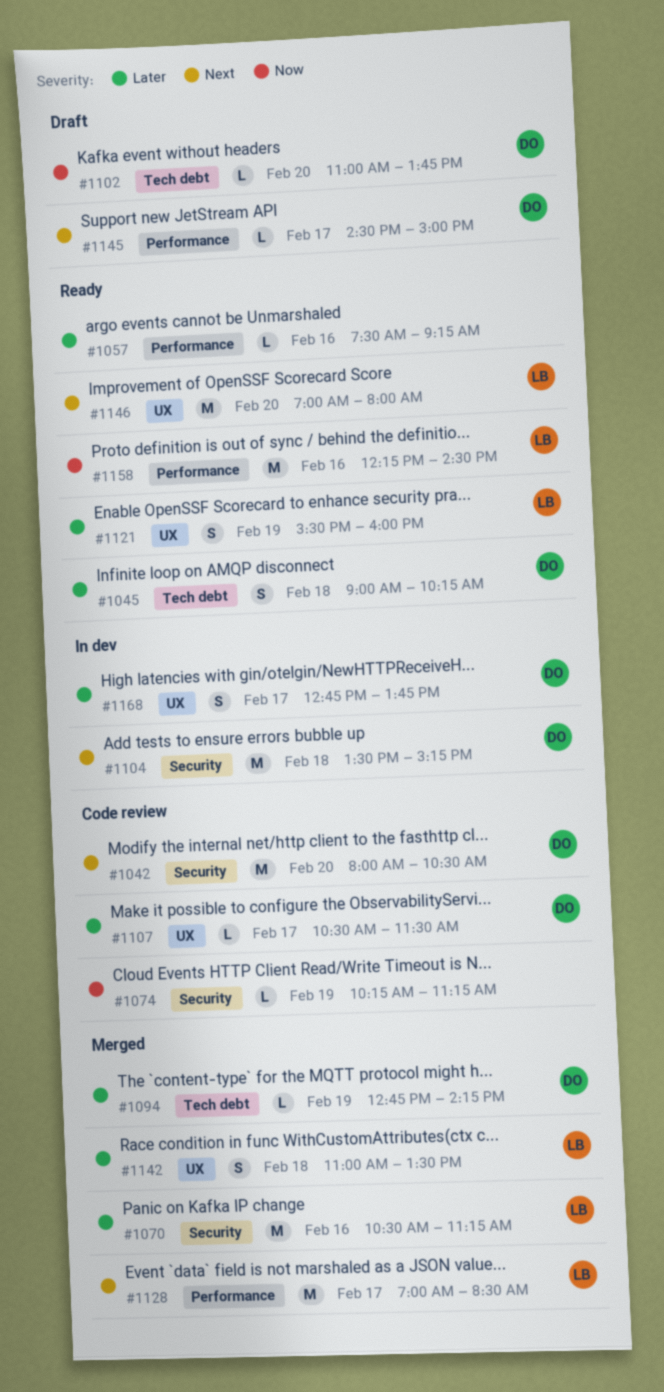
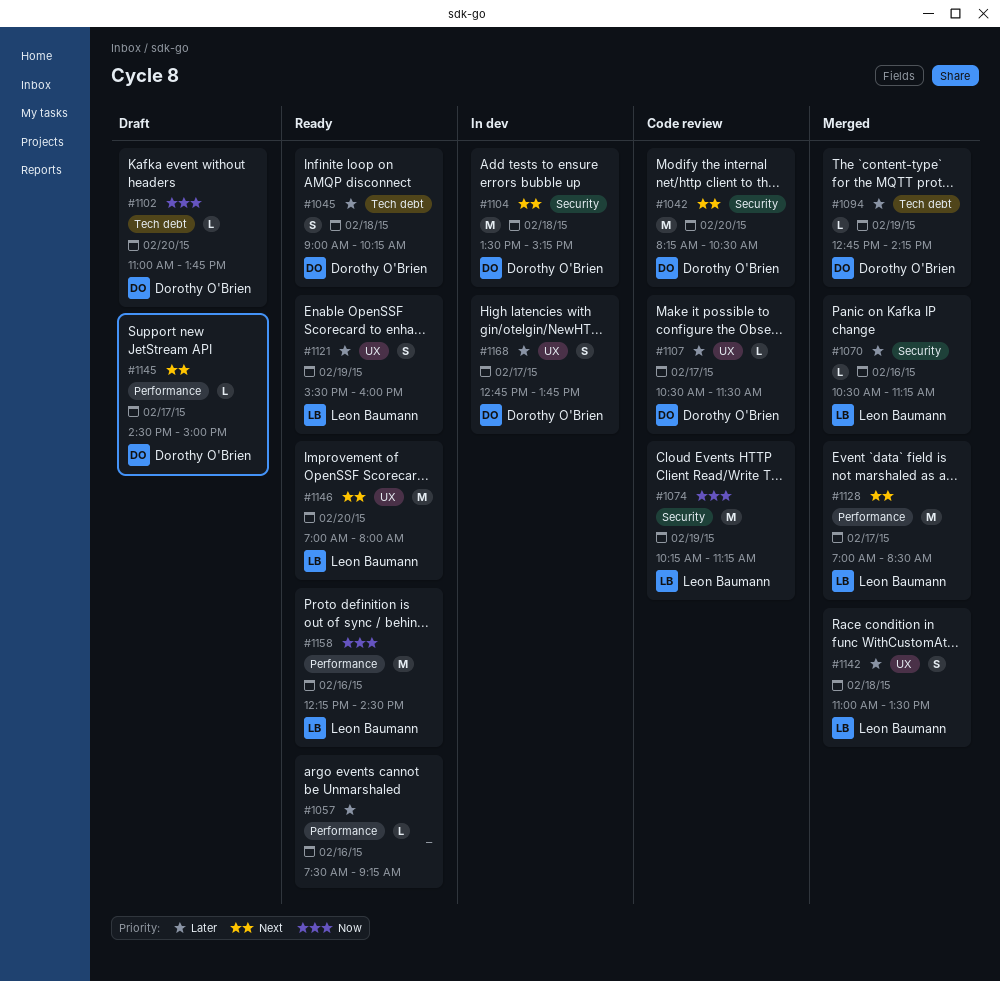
#1042, begins: 08:00 -> 08:15
#1070, estimate: M -> L
#1074, owner: none -> Leon Baumann
#1074, estimate: L -> M

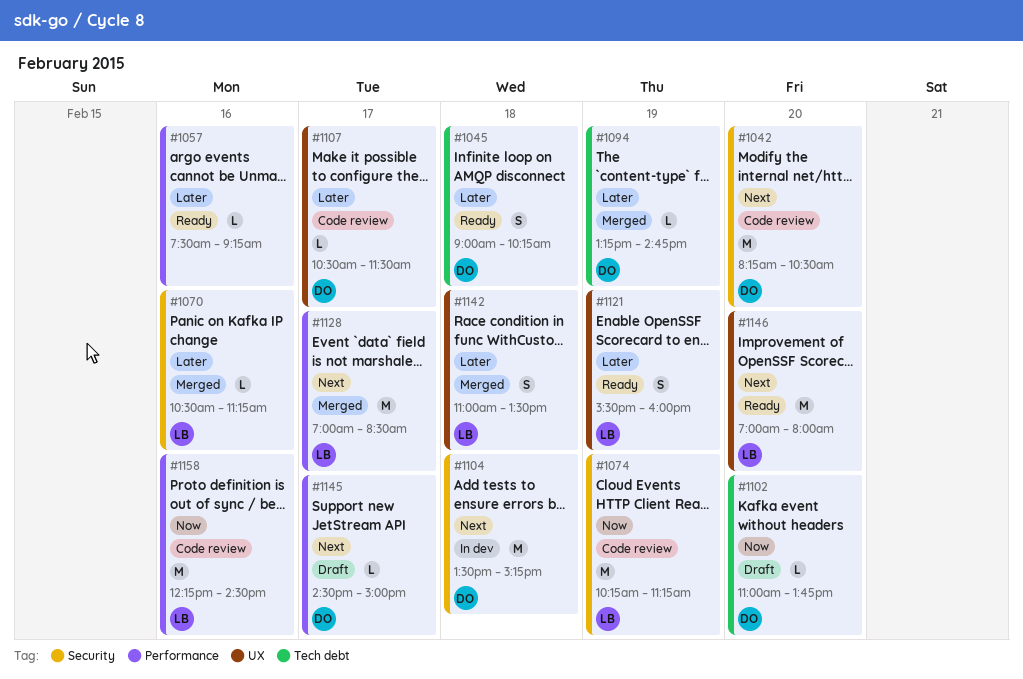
#1094, begins: 12:45 -> 13:15
#1094, ends: 14:15 -> 14:45
#1158, status: Ready -> Code review
#1168: present -> none

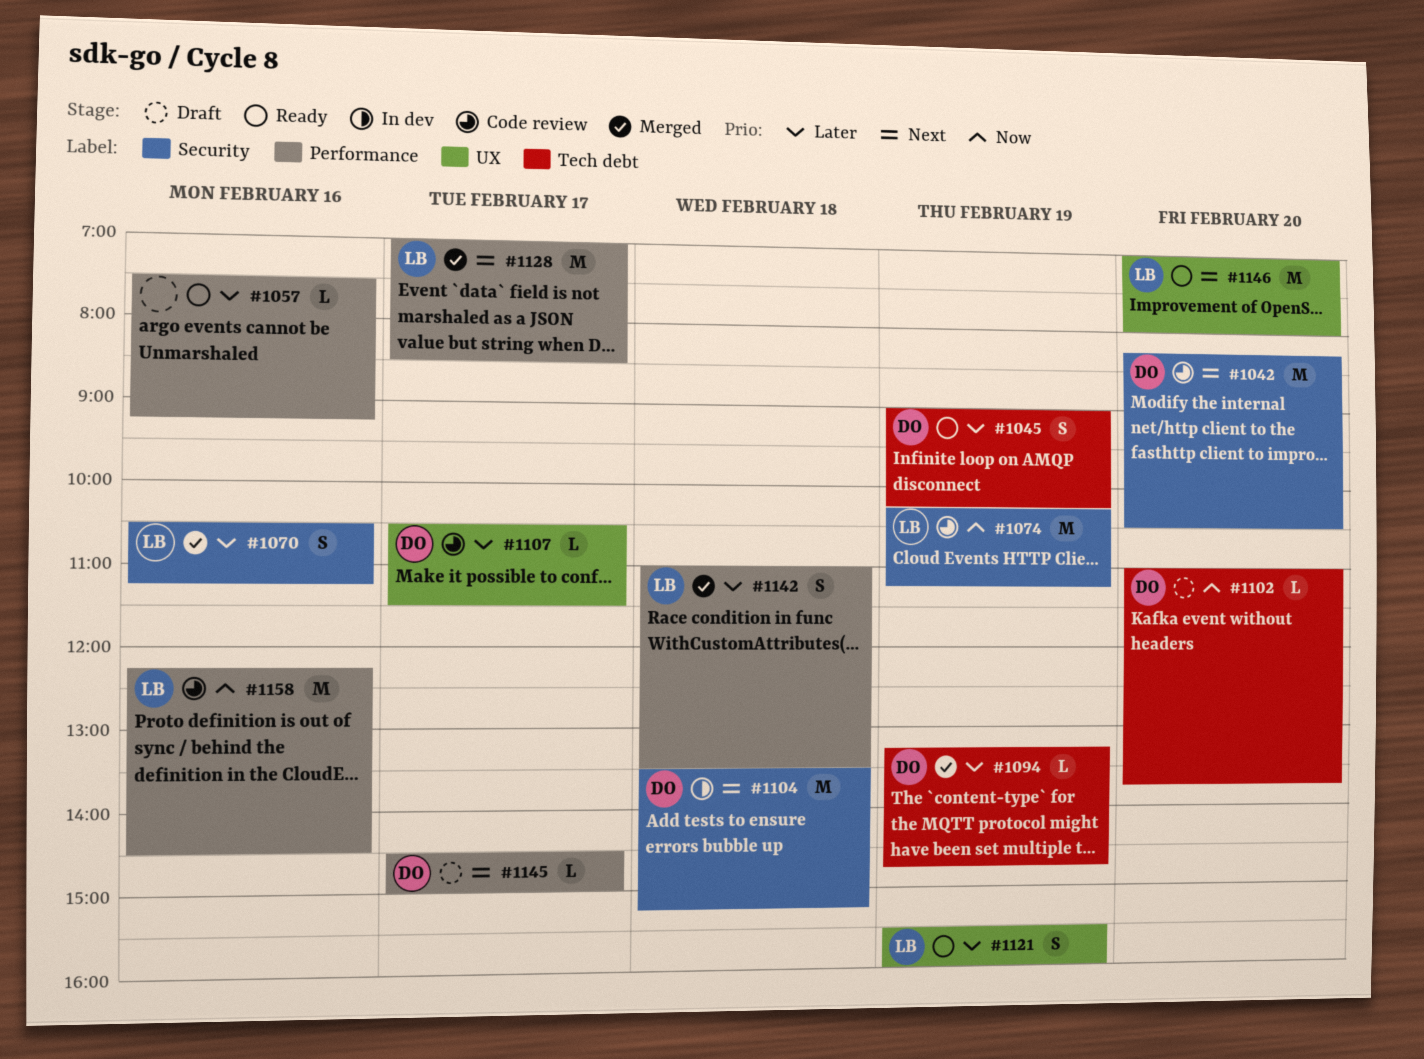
#1045, day: Feb 18 -> Feb 19
#1070, estimate: L -> S
#1142, label: UX -> Performance

